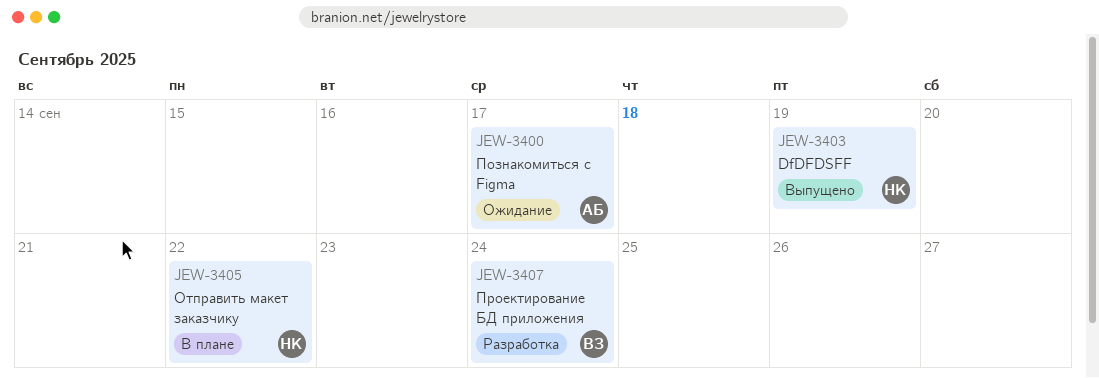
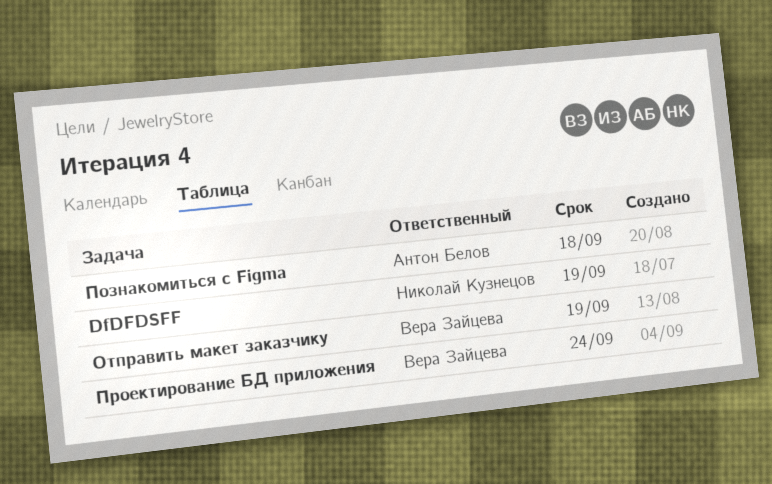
Отправить макет заказчику, owner: Николай Кузнецов -> Вера Зайцева
Отправить макет заказчику, due: Sep 22 -> Sep 19
Познакомиться с Figma, due: Sep 17 -> Sep 18

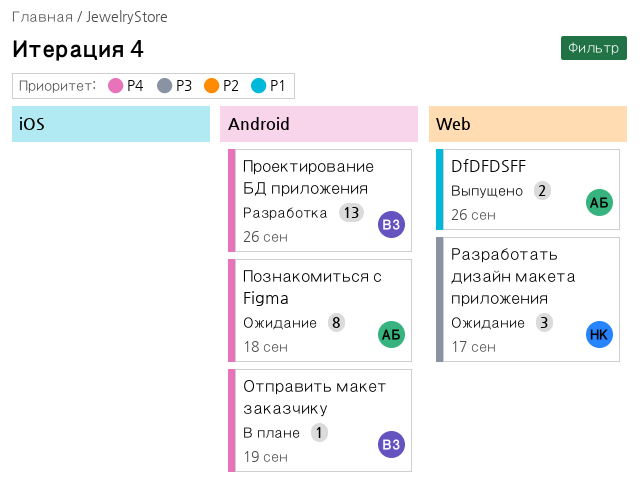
DfDFDSFF, owner: Николай Кузнецов -> Антон Белов
DfDFDSFF, due: Sep 19 -> Sep 26
Проектирование БД приложения, due: Sep 24 -> Sep 26
Разработать дизайн макета приложения: none -> present

